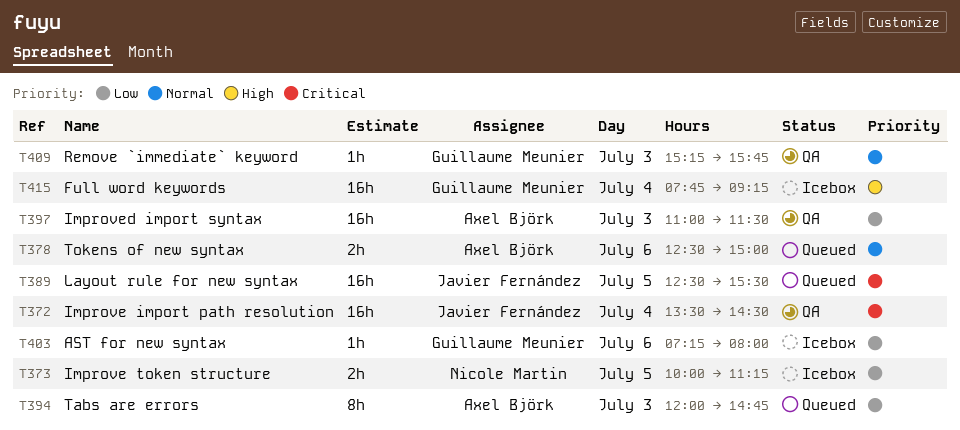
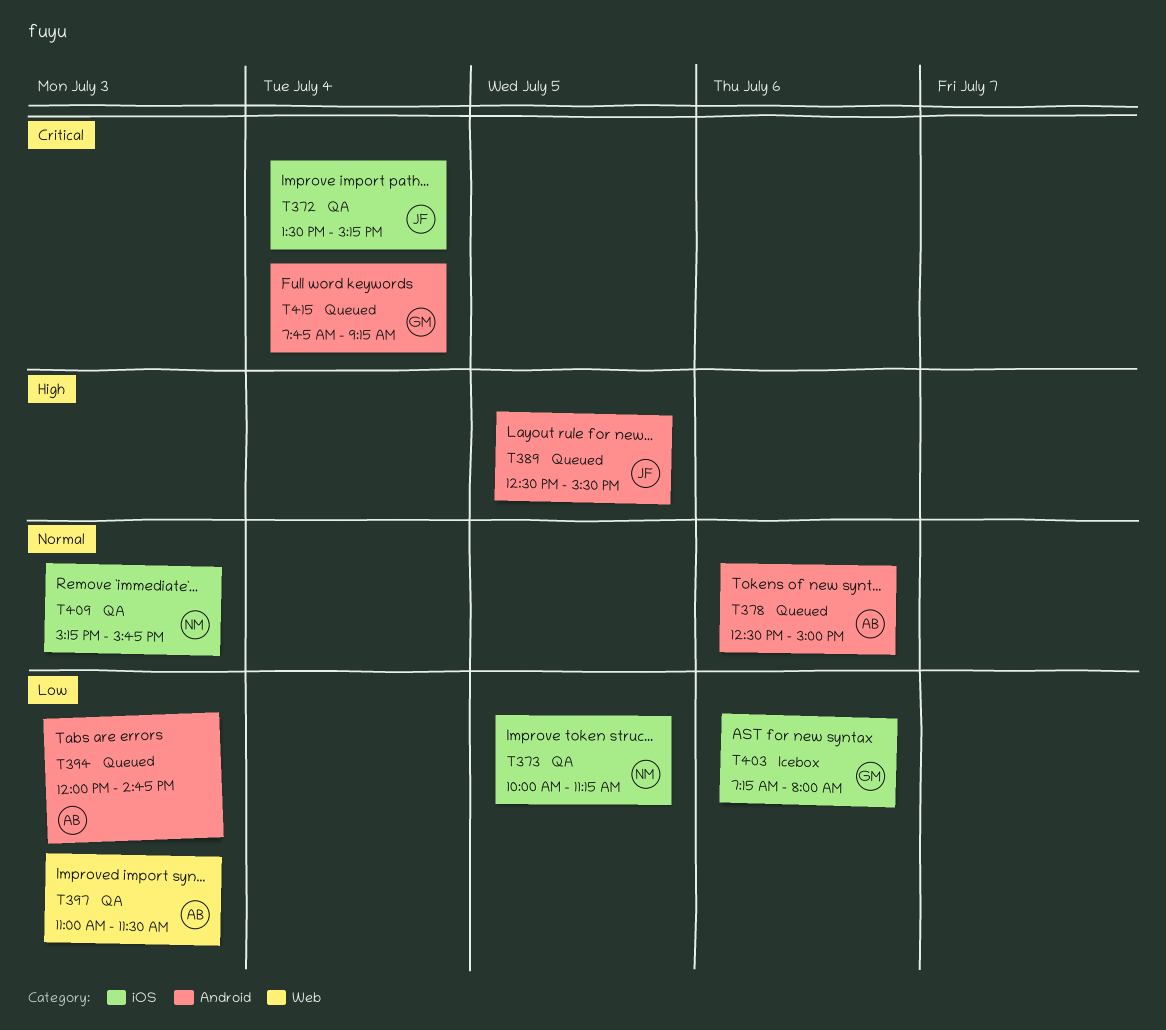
T372, ends: 14:30 -> 15:15
T373, status: Icebox -> QA
T389, priority: Critical -> High
T409, owner: Guillaume Meunier -> Nicole Martin
T415, status: Icebox -> Queued
T415, priority: High -> Critical

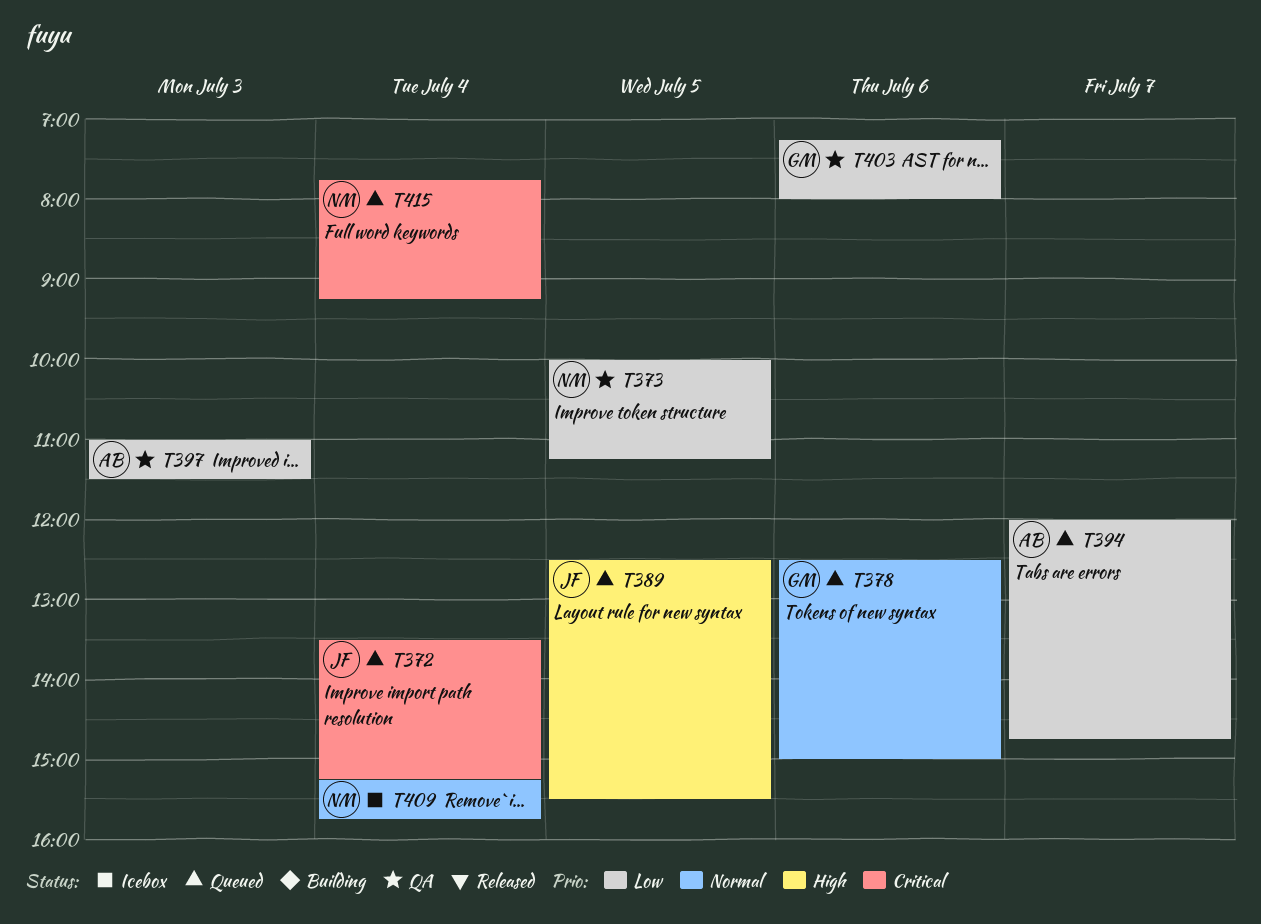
T372, status: QA -> Queued
T378, owner: AB -> GM
T394, day: Jul 3 -> Jul 7
T403, status: Icebox -> QA
T409, status: QA -> Icebox
T409, day: Jul 3 -> Jul 4
T415, owner: GM -> NM

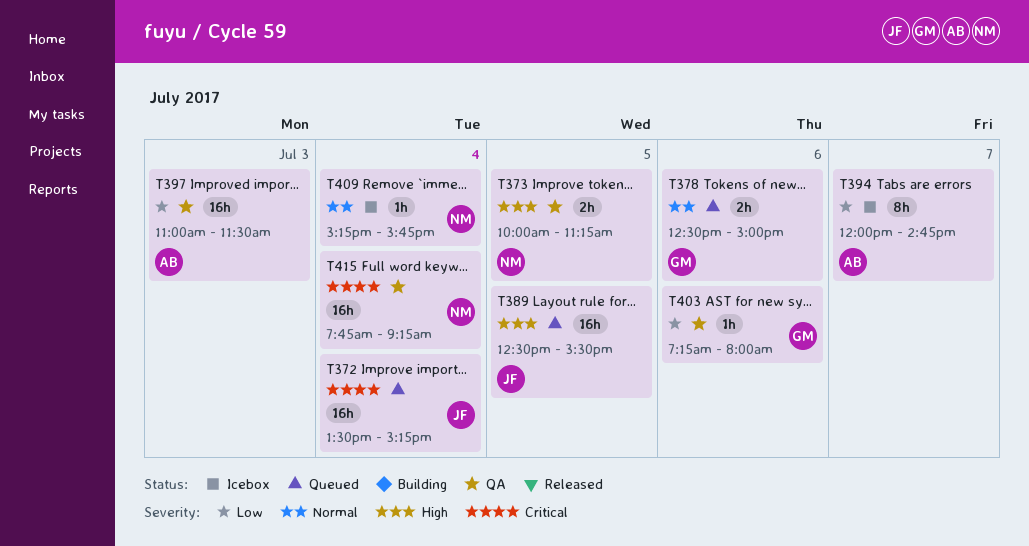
T373, priority: Low -> High
T394, status: Queued -> Icebox
T415, status: Queued -> QA

